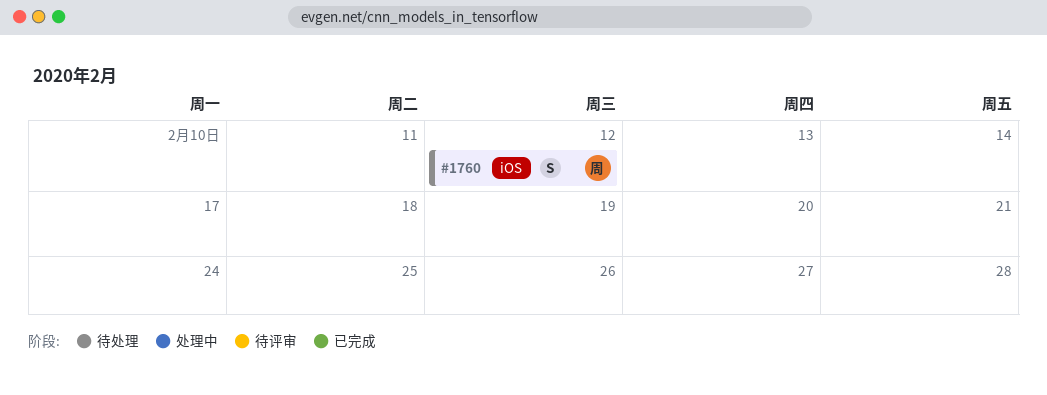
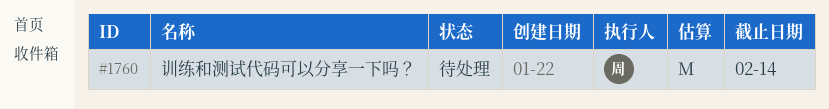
#1760, estimate: S -> M
#1760, due: Feb 12 -> Feb 14

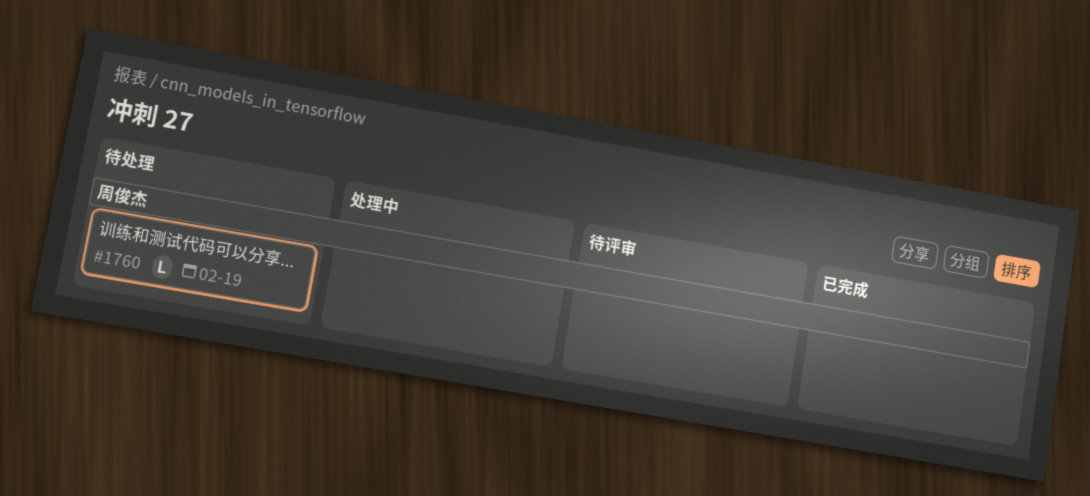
#1760, estimate: M -> L
#1760, due: Feb 14 -> Feb 19

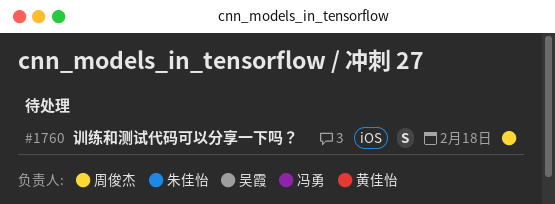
#1760, estimate: L -> S
#1760, due: Feb 19 -> Feb 18

